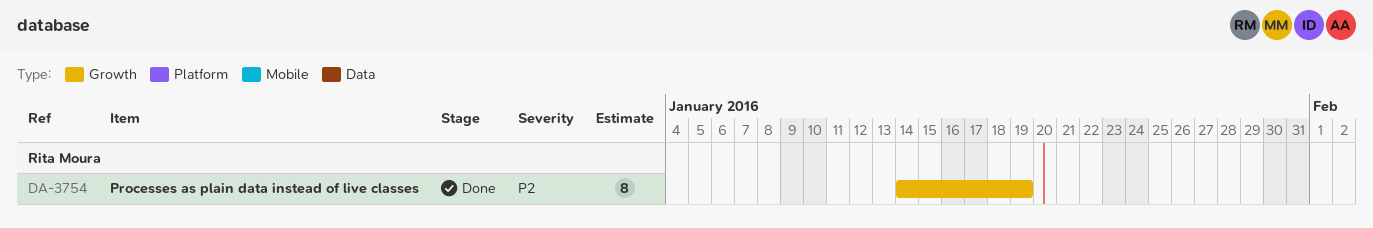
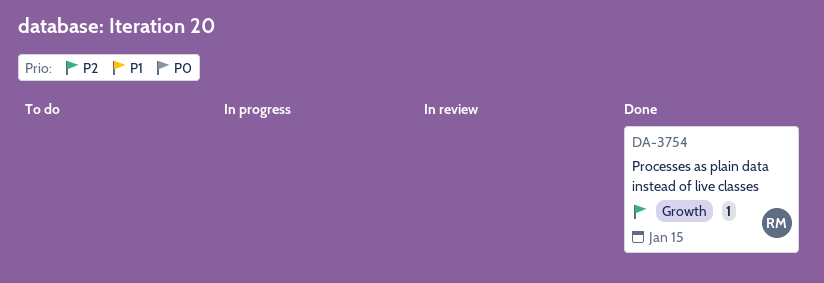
DA-3754, estimate: 8 -> 1
DA-3754, due: Jan 19 -> Jan 15

